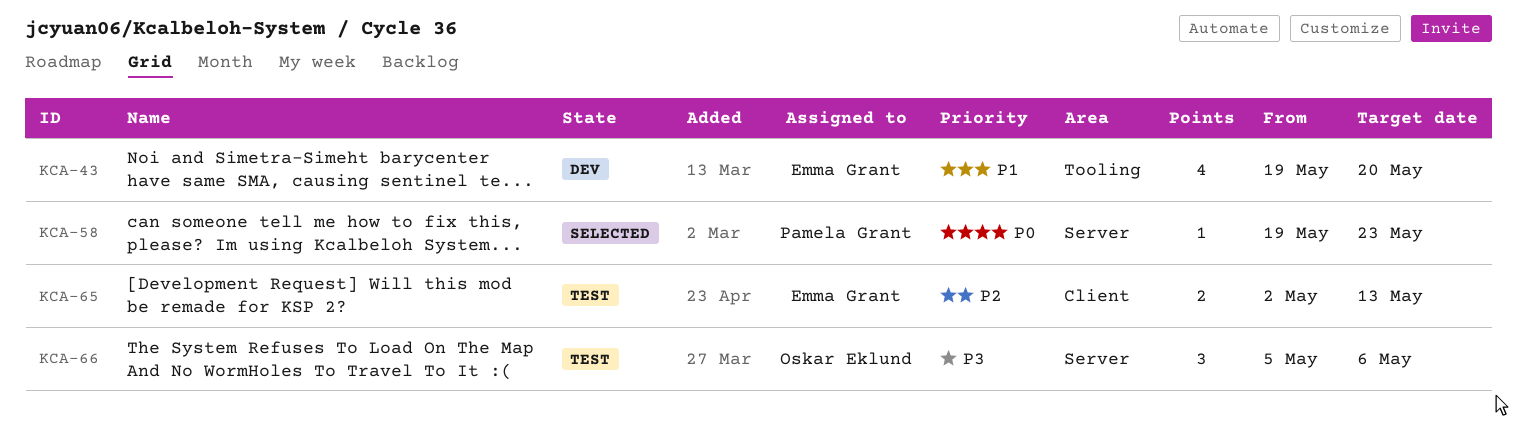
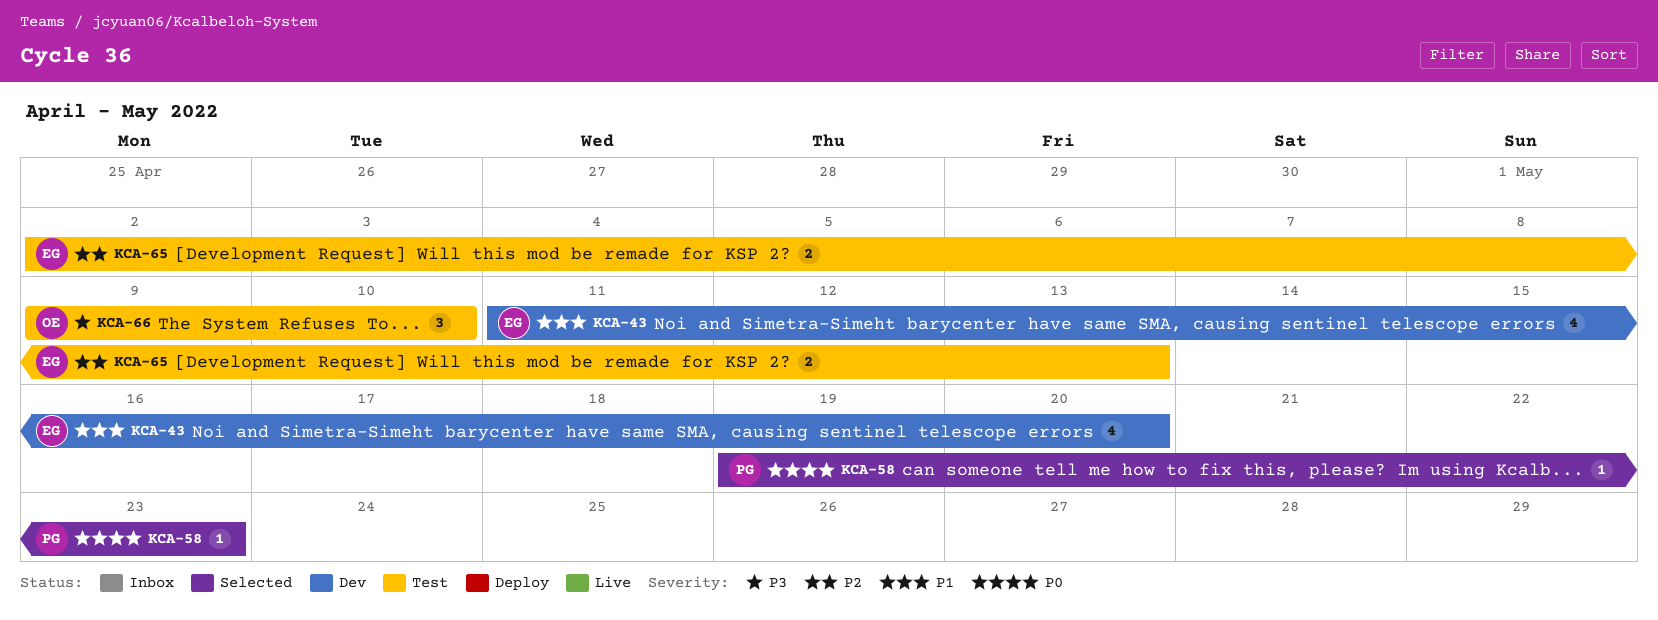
KCA-43, start: May 19 -> May 11
KCA-66, start: May 5 -> May 9
KCA-66, due: May 6 -> May 10

